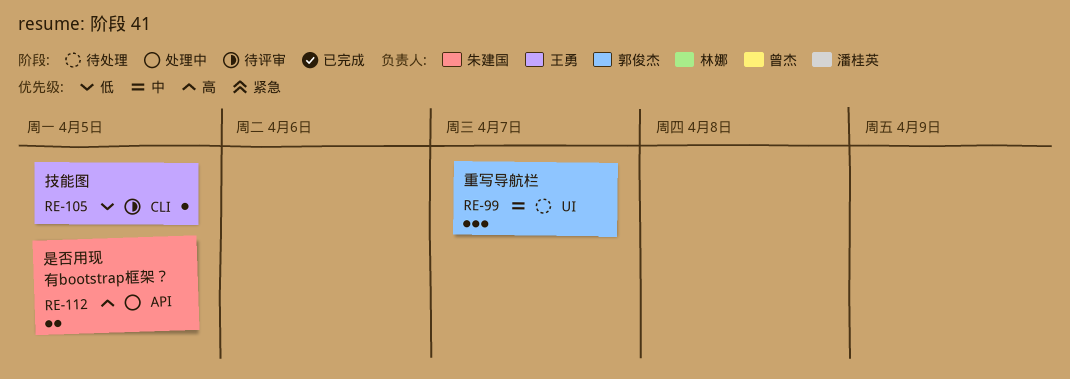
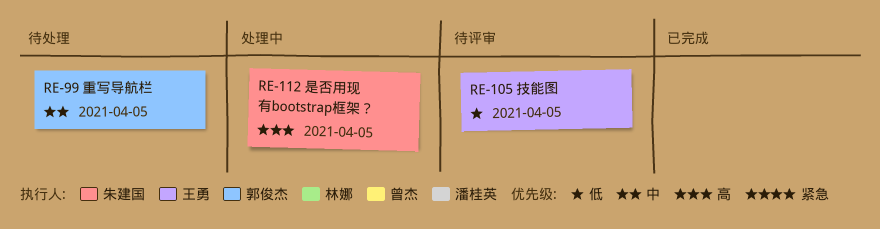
RE-99, due: Apr 7 -> Apr 5

